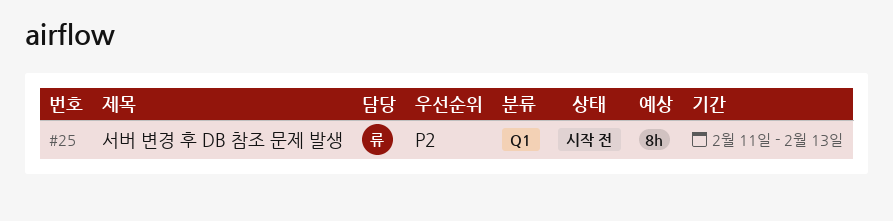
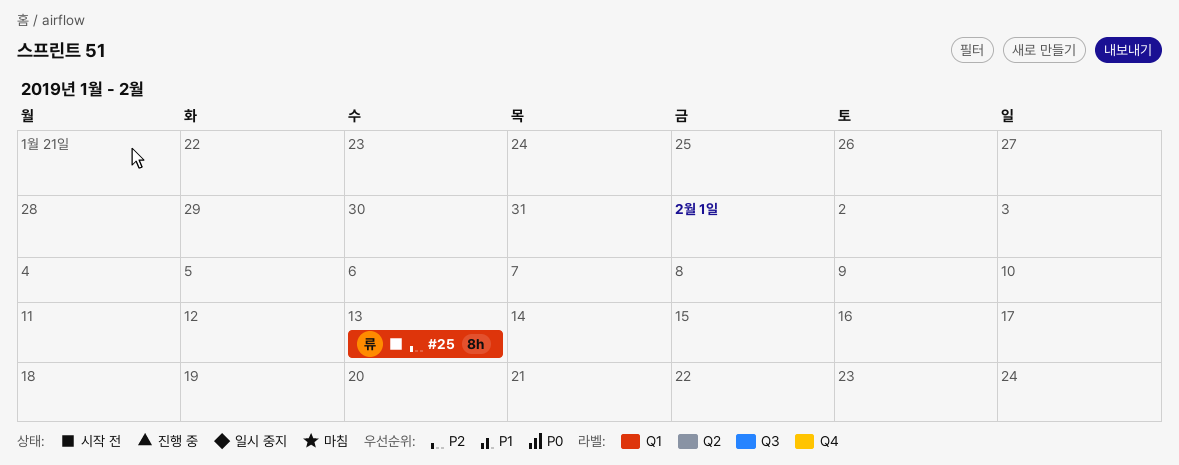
#25, start: Feb 11 -> Feb 13

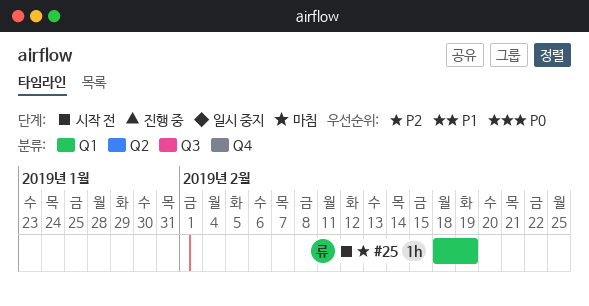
#25, estimate: 8h -> 1h
#25, start: Feb 13 -> Feb 18
#25, due: Feb 13 -> Feb 19

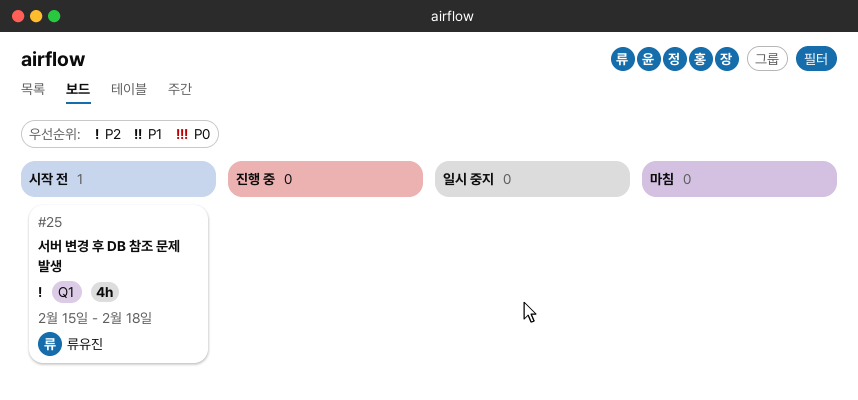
#25, estimate: 1h -> 4h
#25, start: Feb 18 -> Feb 15
#25, due: Feb 19 -> Feb 18

